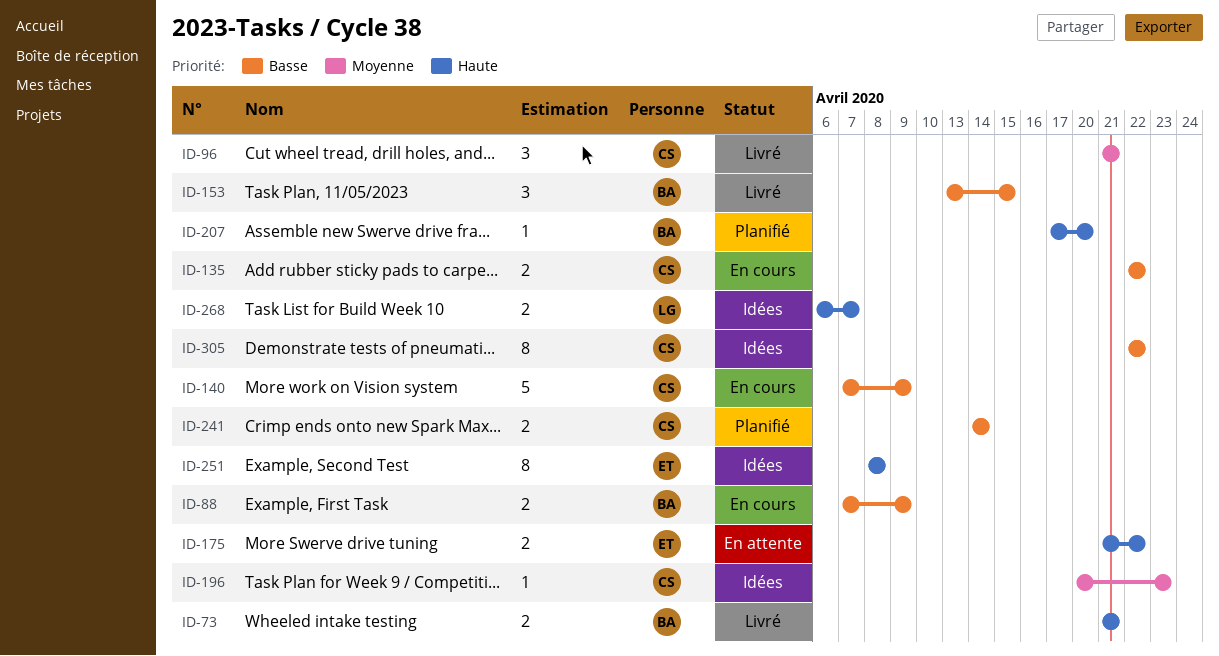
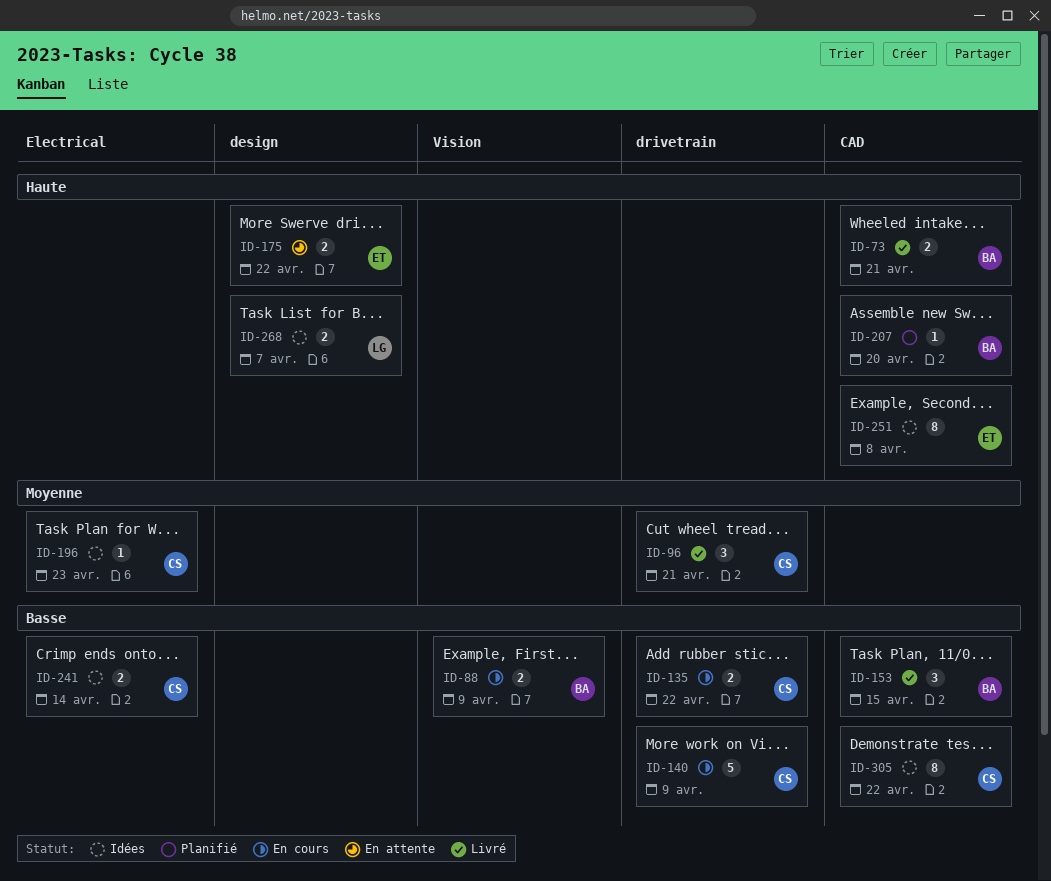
ID-241, status: Planifié -> Idées

